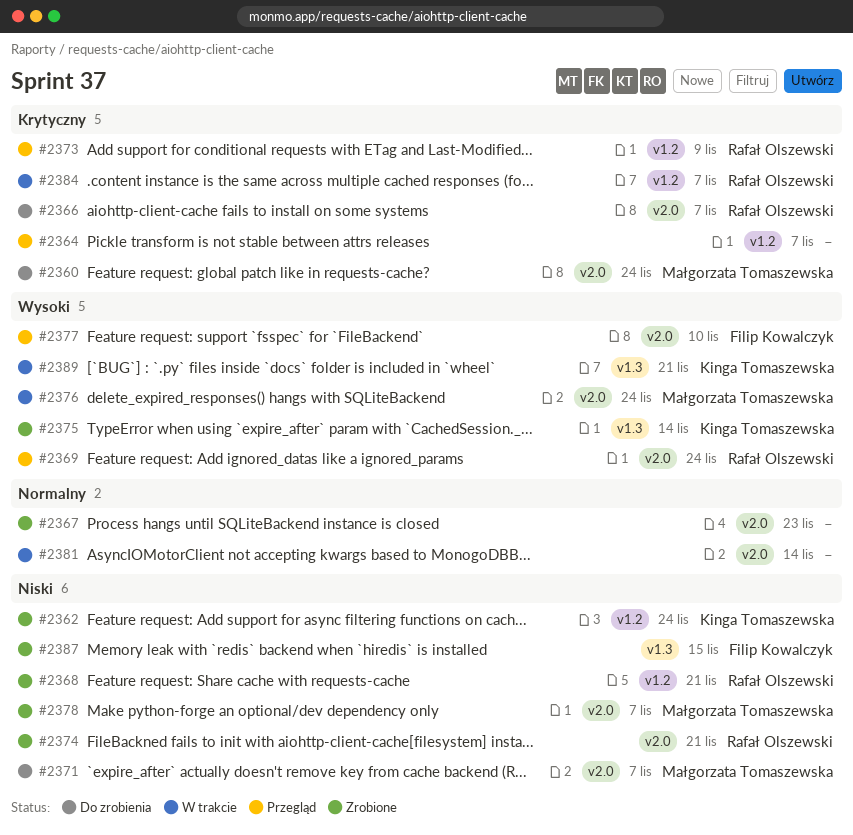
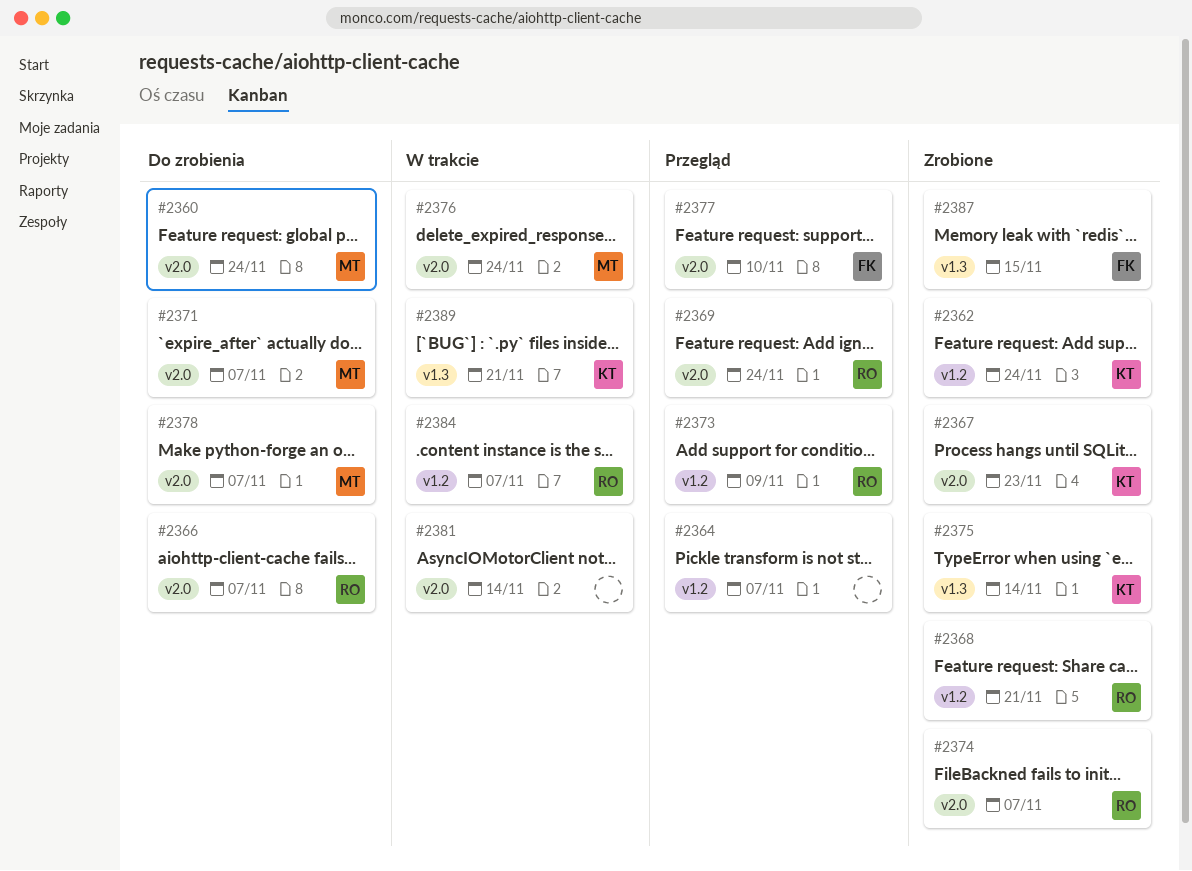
#2367, owner: none -> Kinga Tomaszewska
#2374, due: Nov 21 -> Nov 7
#2378, status: Zrobione -> Do zrobienia

